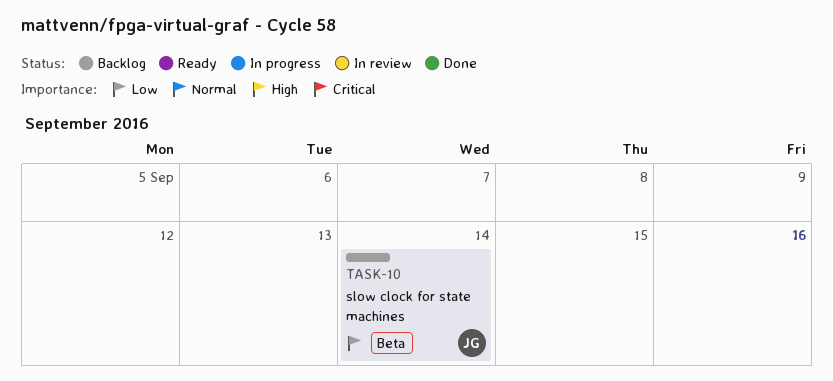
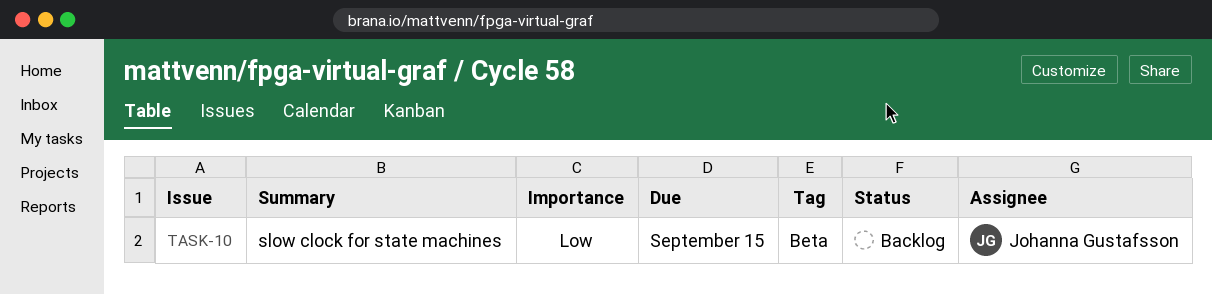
TASK-10, due: Sep 14 -> Sep 15

